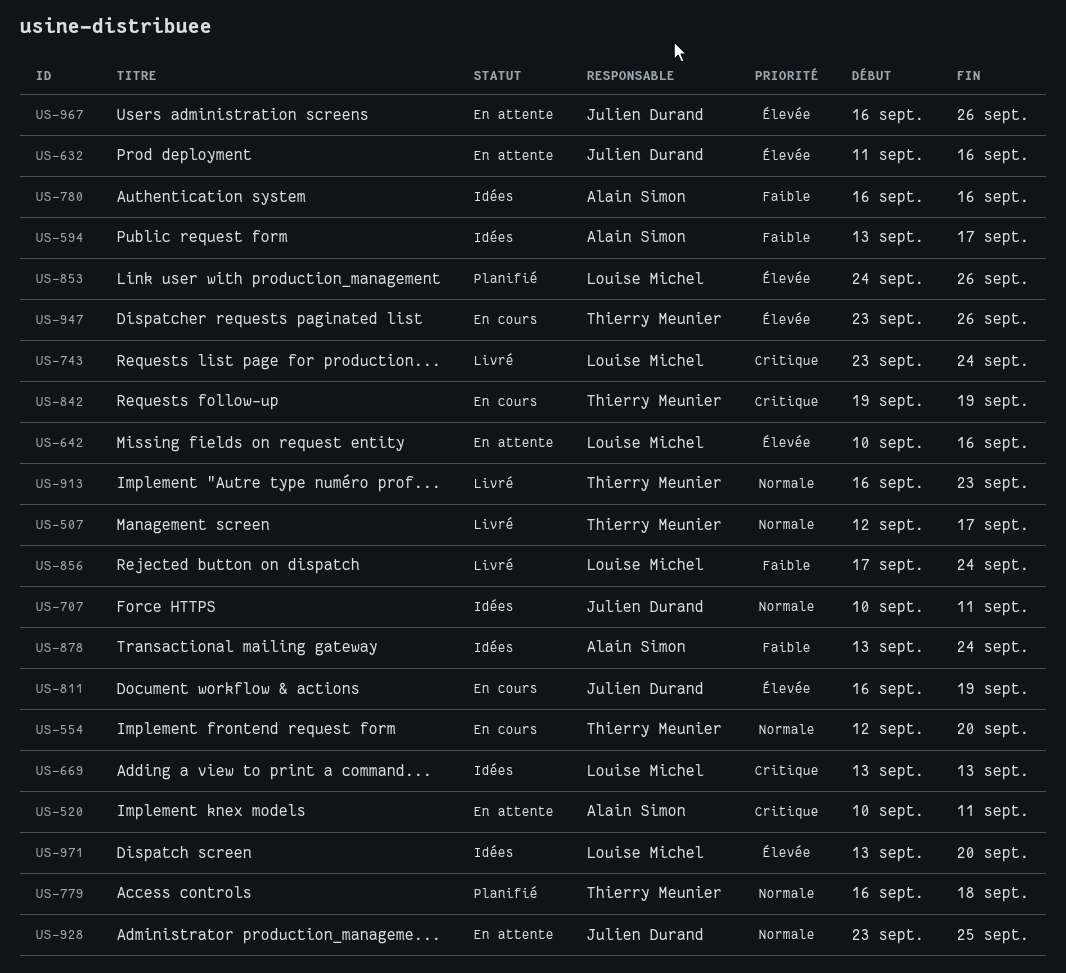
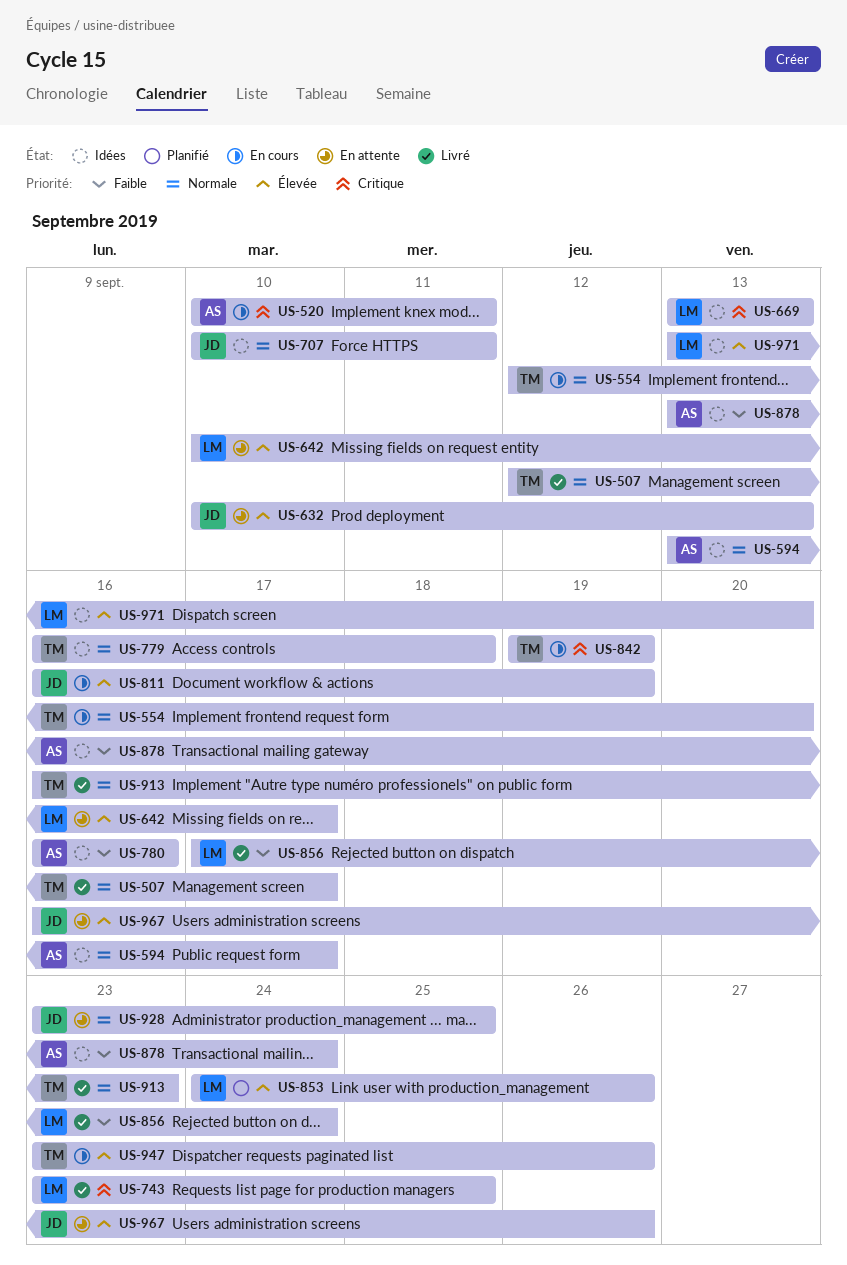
US-520, status: En attente -> En cours
US-594, priority: Faible -> Normale
US-632, start: Sep 11 -> Sep 10
US-632, due: Sep 16 -> Sep 13
US-642, due: Sep 16 -> Sep 17
US-743, due: Sep 24 -> Sep 25
US-779, status: Planifié -> Idées

